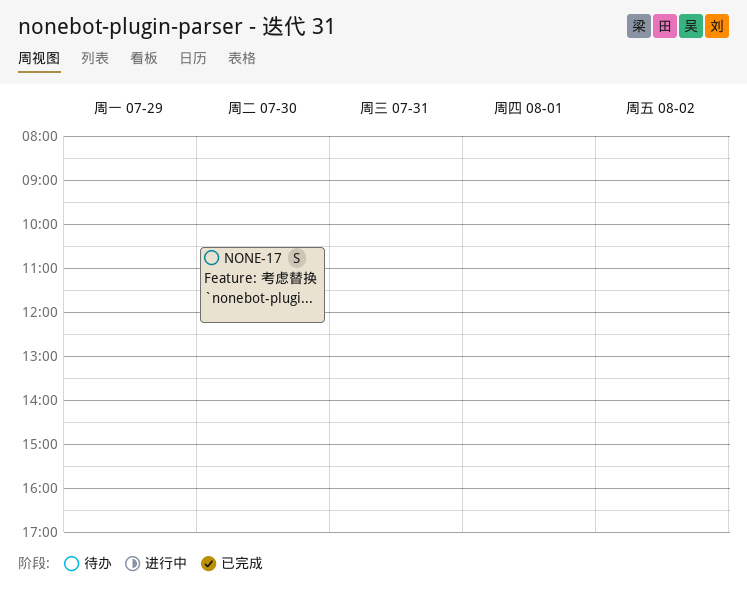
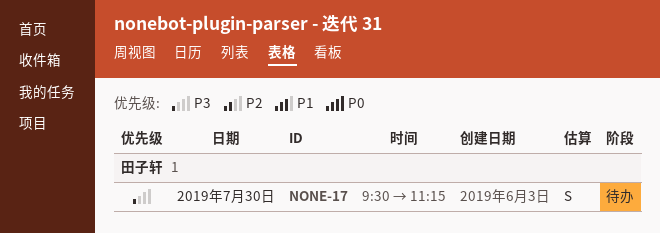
NONE-17, begins: 10:30 -> 09:30
NONE-17, ends: 12:15 -> 11:15

